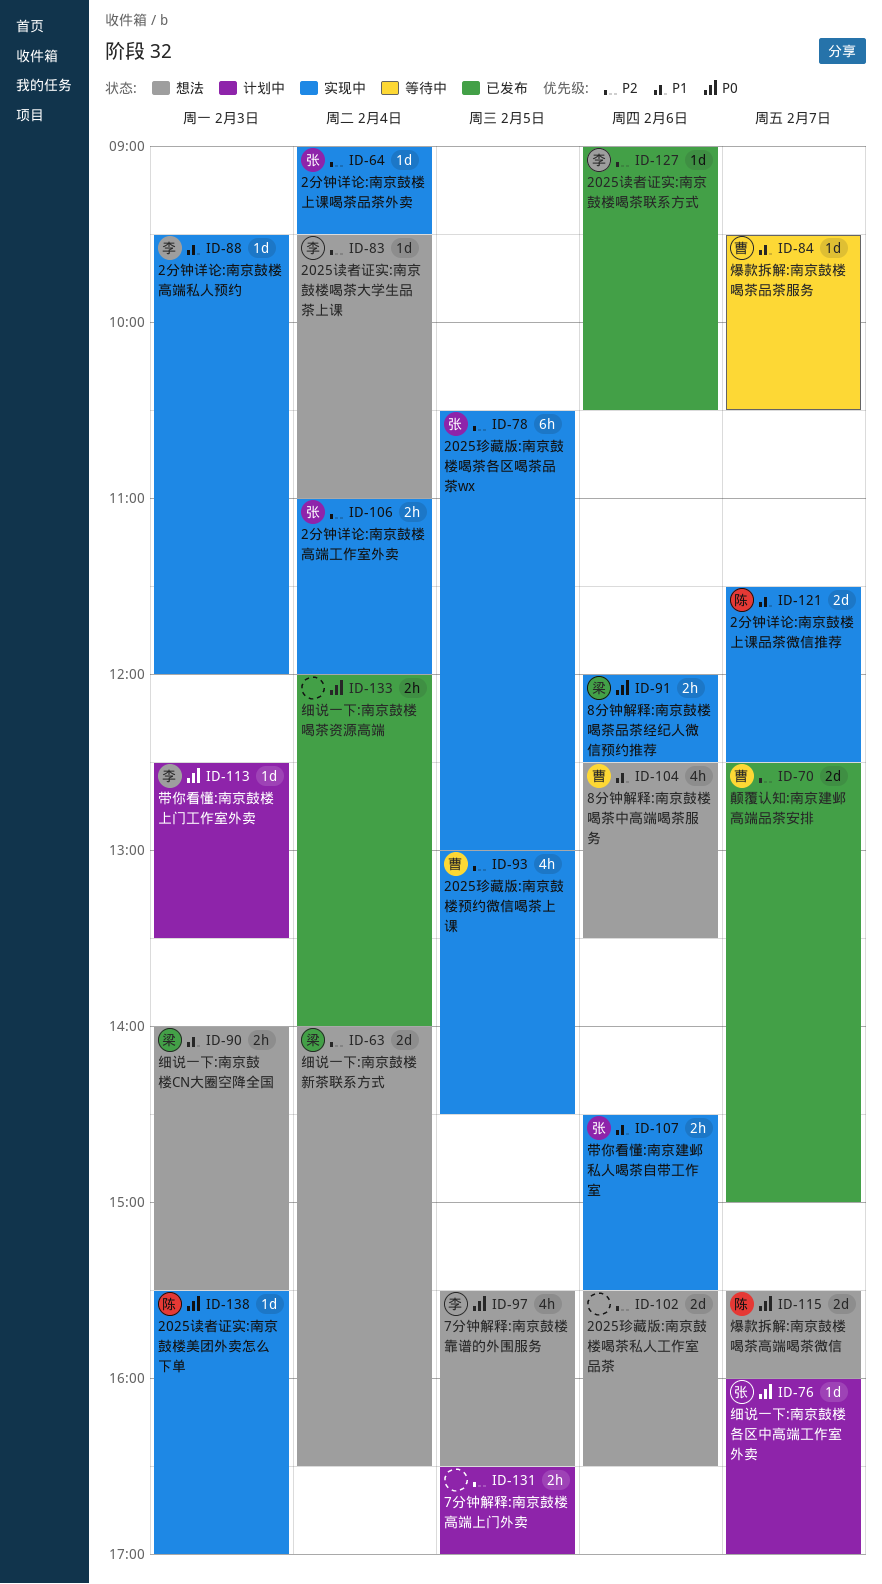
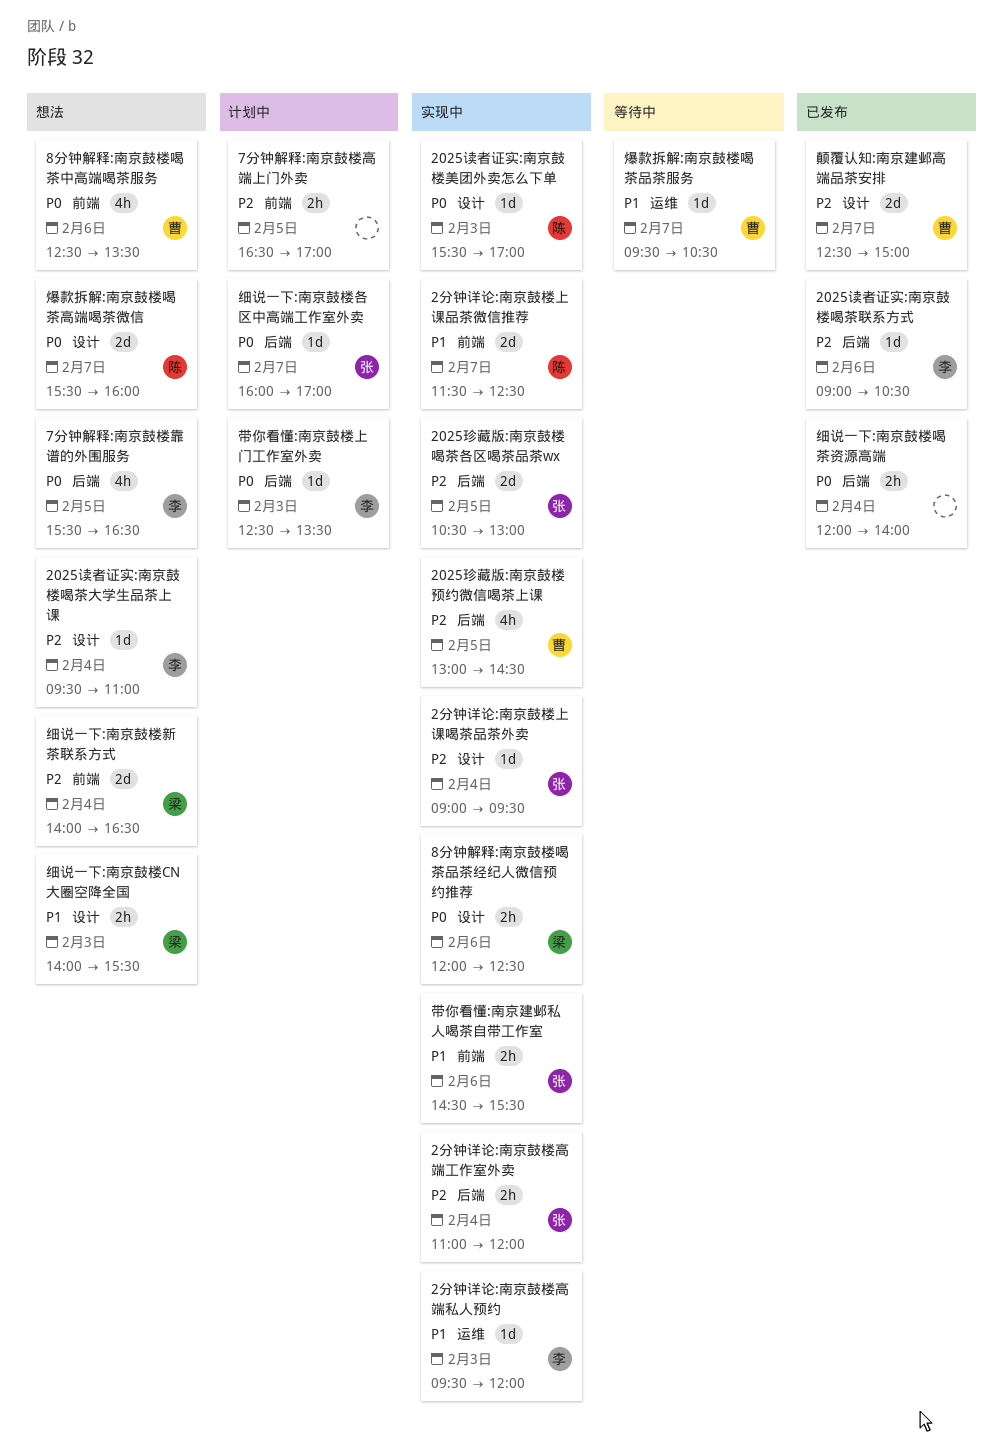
2025珍藏版:南京鼓楼喝茶各区喝茶品茶wx, estimate: 6h -> 2d
2025珍藏版:南京鼓楼喝茶私人工作室品茶: present -> none
8分钟解释:南京鼓楼喝茶中高端喝茶服务, priority: P1 -> P0

